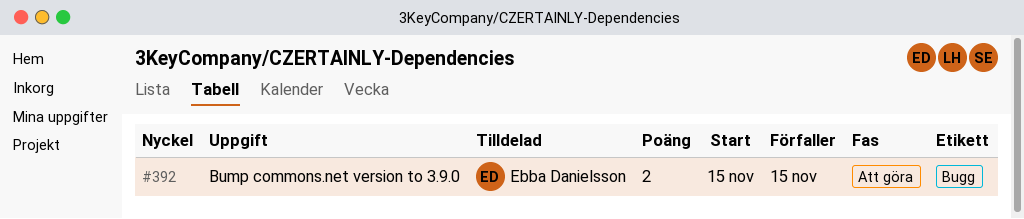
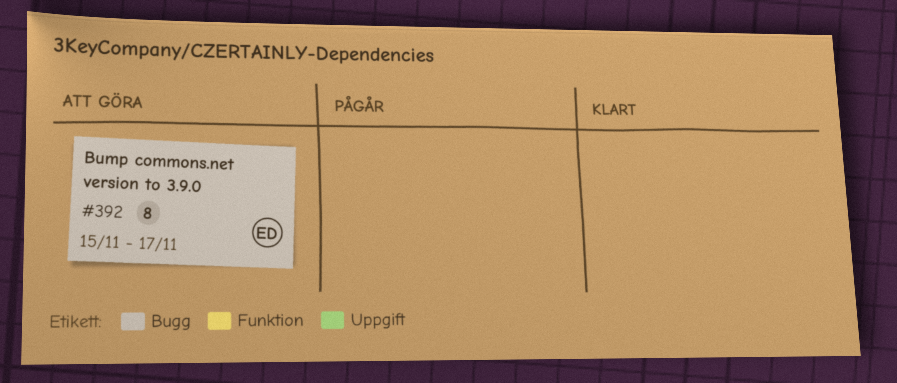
#392, estimate: 2 -> 8
#392, due: Nov 15 -> Nov 17

